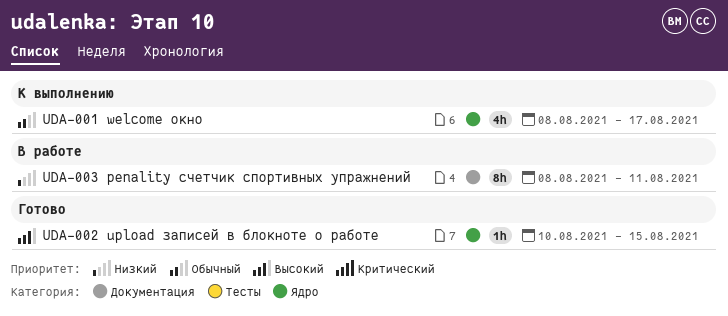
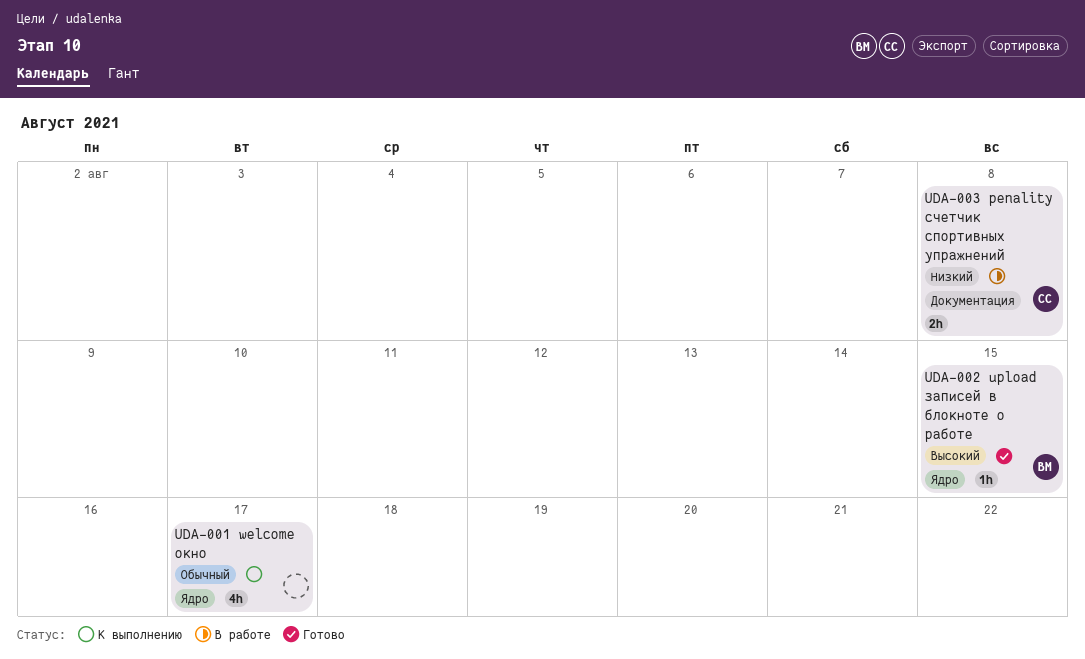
UDA-003 penality счетчик спортивных упражнений, estimate: 8h -> 2h
UDA-003 penality счетчик спортивных упражнений, due: Aug 11 -> Aug 8

